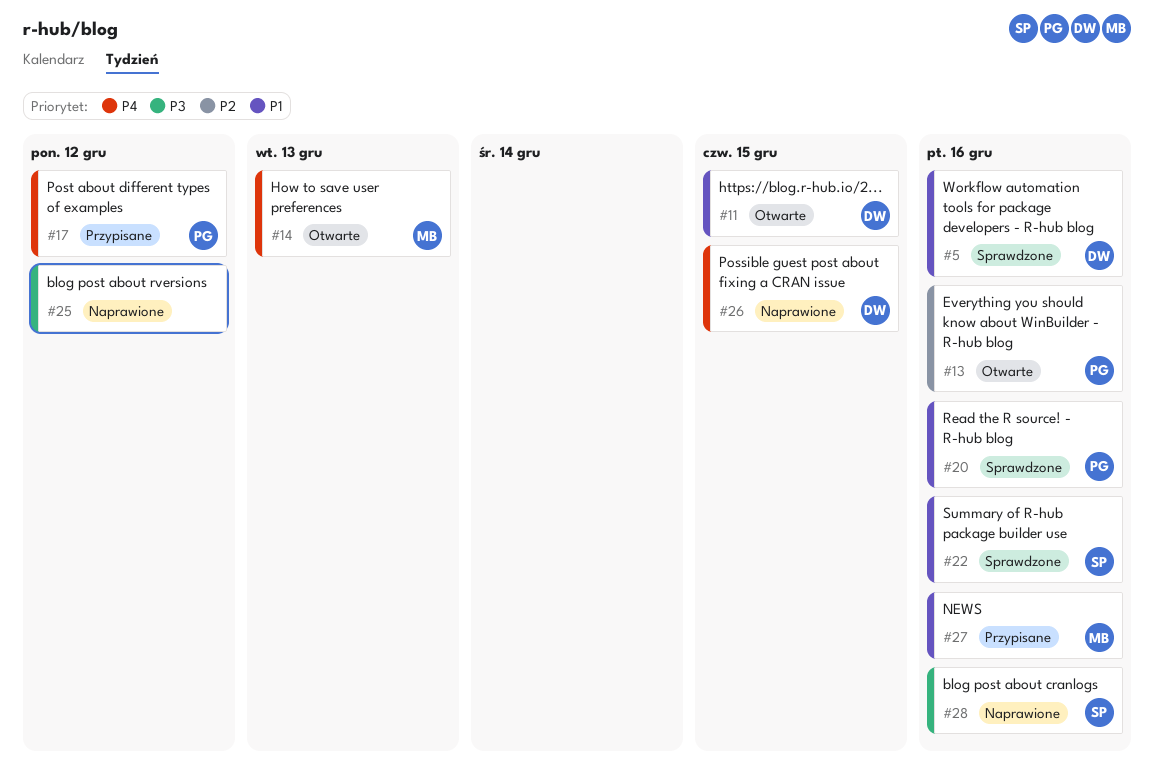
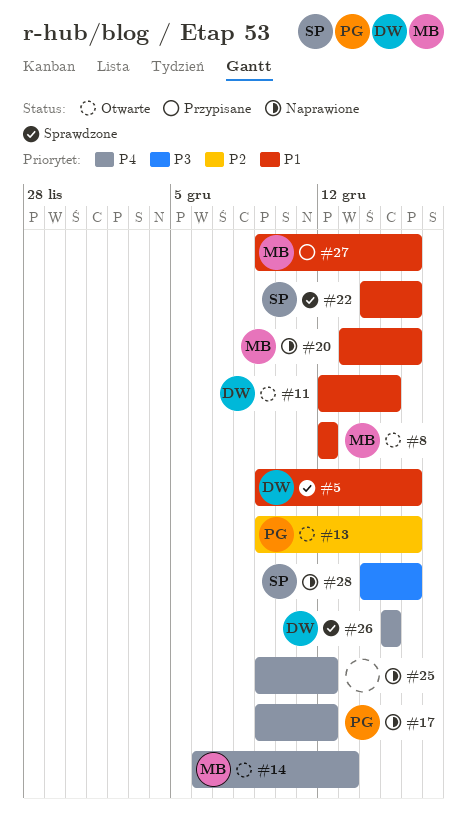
#8: none -> present
#17, status: Przypisane -> Naprawione
#20, status: Sprawdzone -> Naprawione
#20, owner: PG -> MB
#25, priority: P3 -> P4
#26, status: Naprawione -> Sprawdzone

